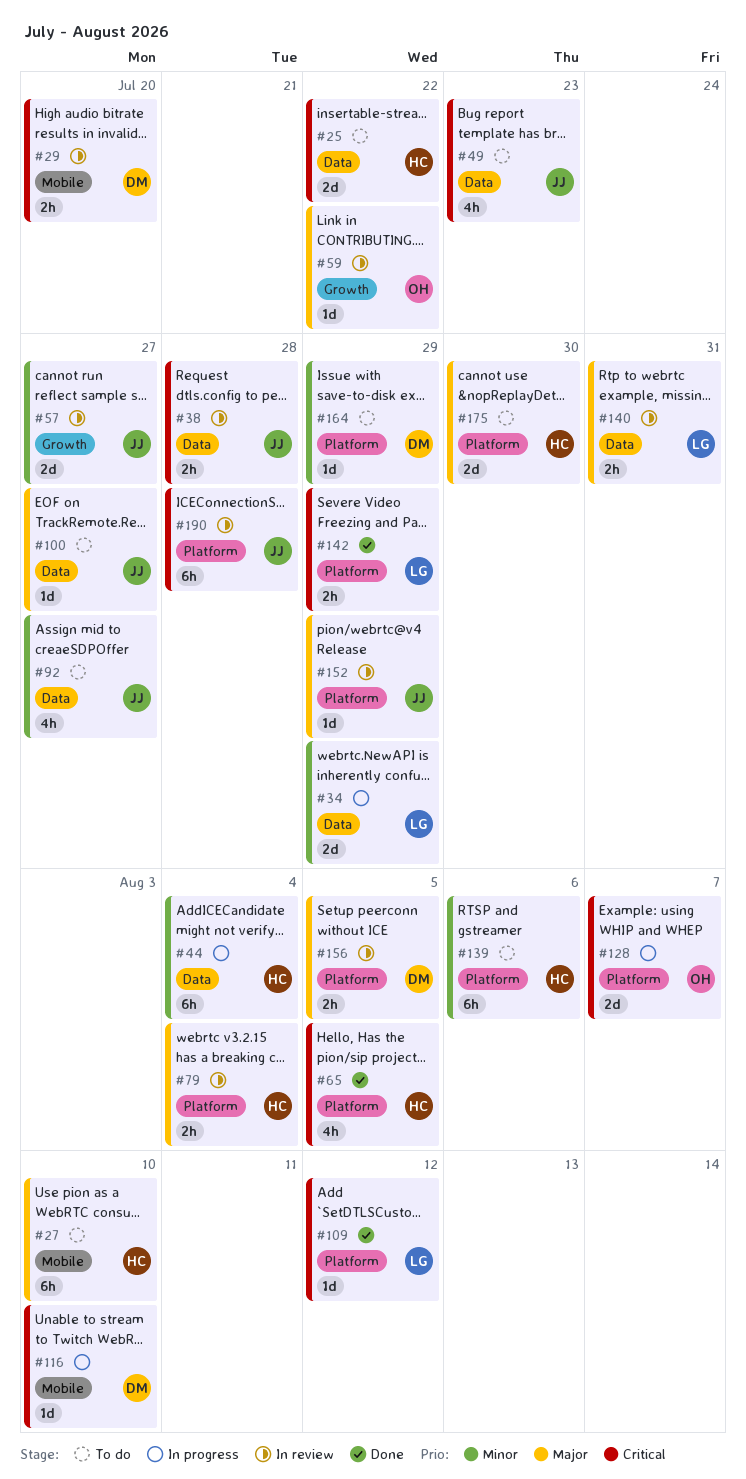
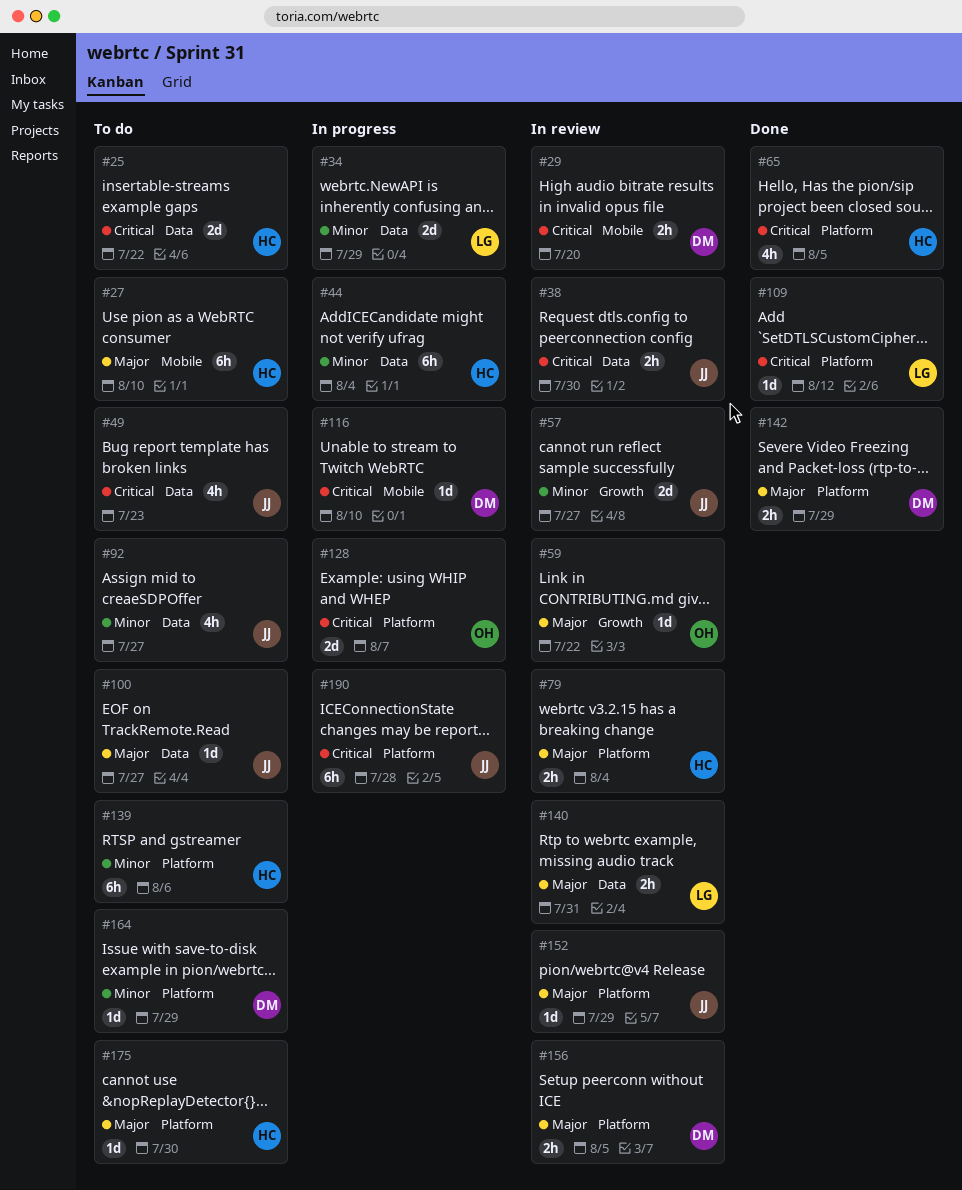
#38, due: Jul 28 -> Jul 30
#142, owner: LG -> DM
#142, priority: Critical -> Major
#175, estimate: 2d -> 1d
#190, status: In review -> In progress

